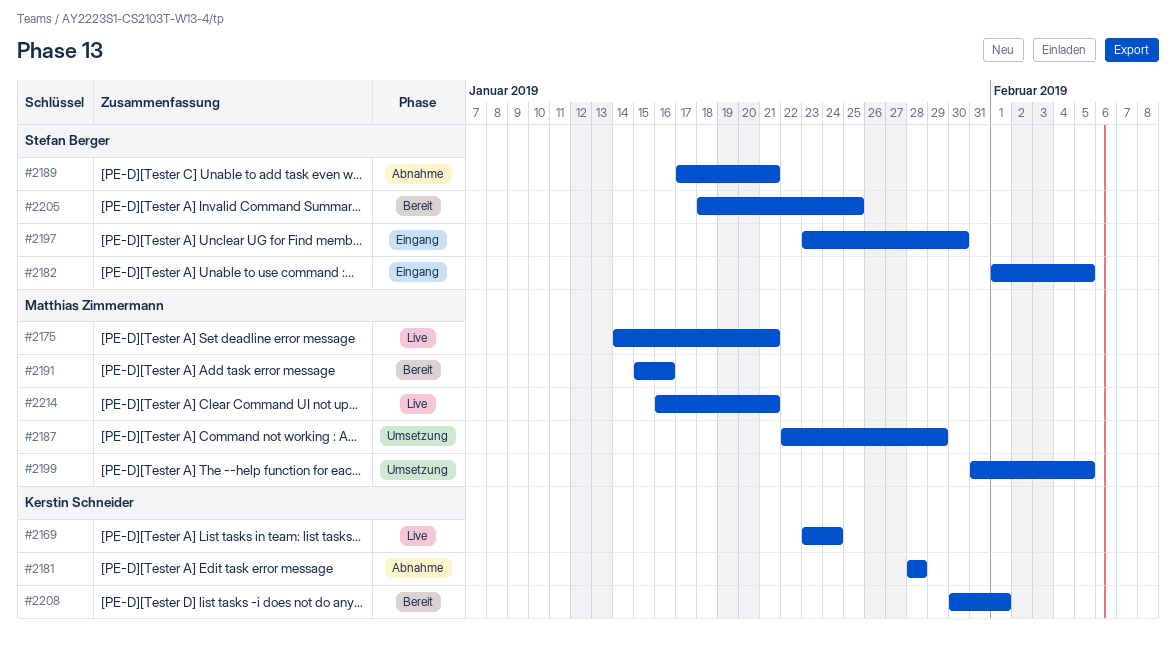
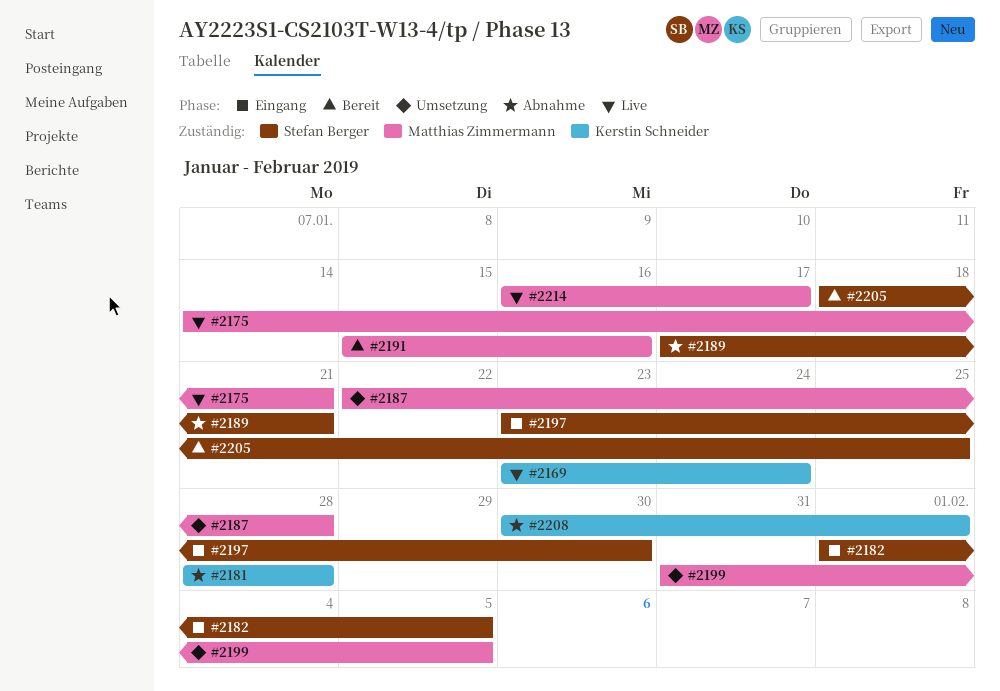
#2187, due: Jan 29 -> Jan 28
#2208, status: Bereit -> Abnahme
#2214, due: Jan 21 -> Jan 17

